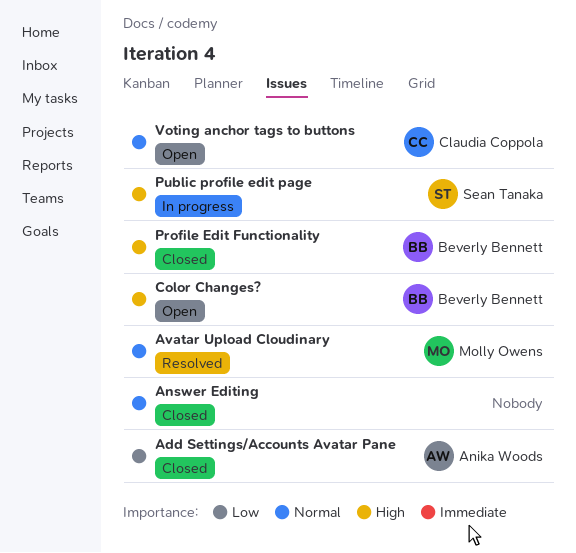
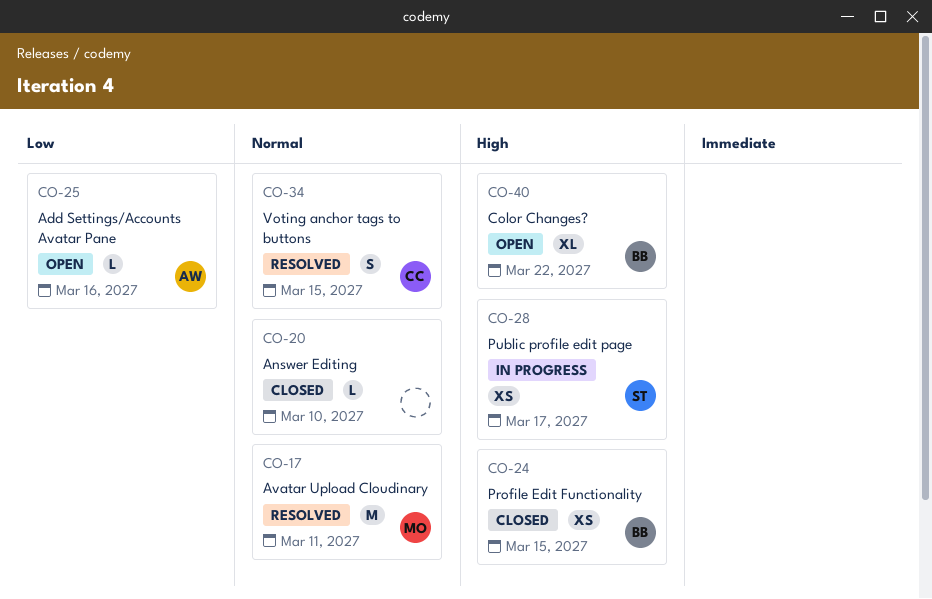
Add Settings/Accounts Avatar Pane, status: Closed -> Open
Voting anchor tags to buttons, status: Open -> Resolved

